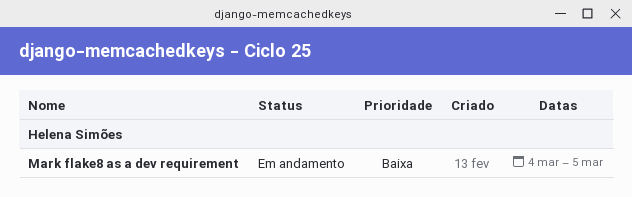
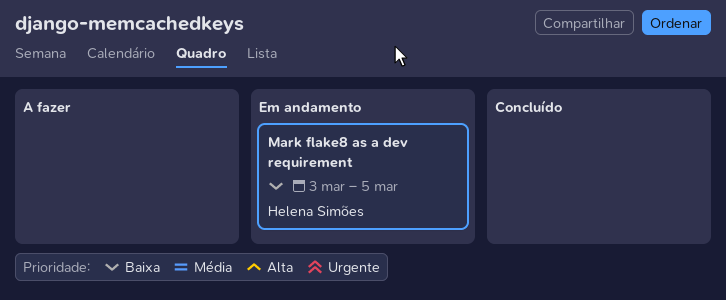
Mark flake8 as a dev requirement, start: Mar 4 -> Mar 3

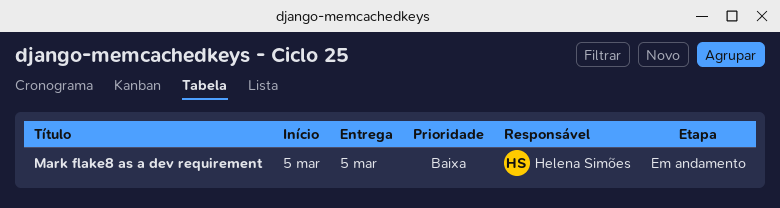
Mark flake8 as a dev requirement, start: Mar 3 -> Mar 5

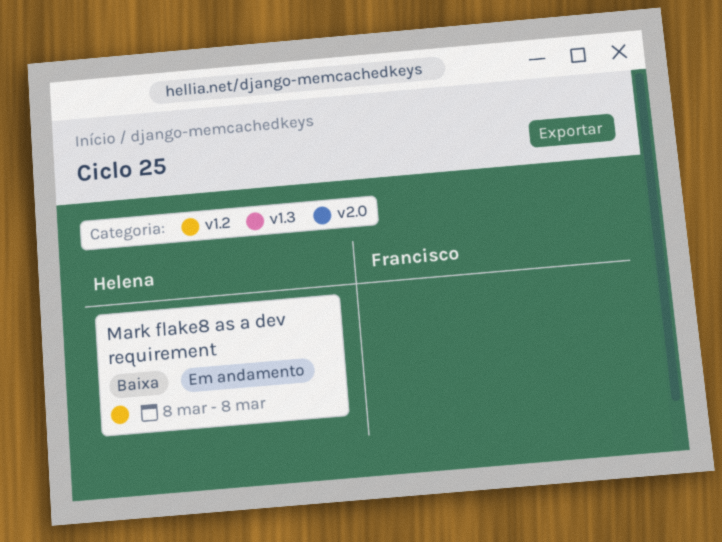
Mark flake8 as a dev requirement, start: Mar 5 -> Mar 8
Mark flake8 as a dev requirement, due: Mar 5 -> Mar 8

